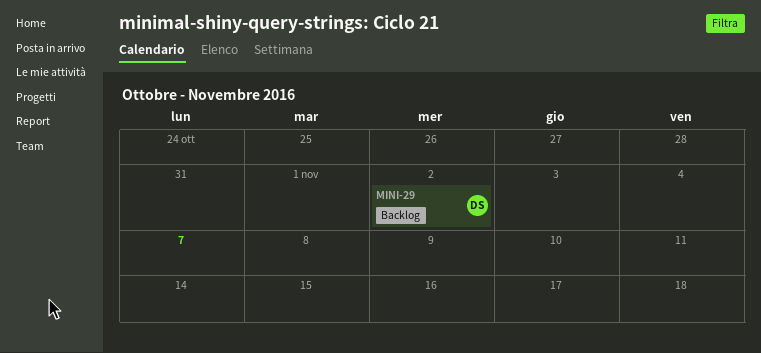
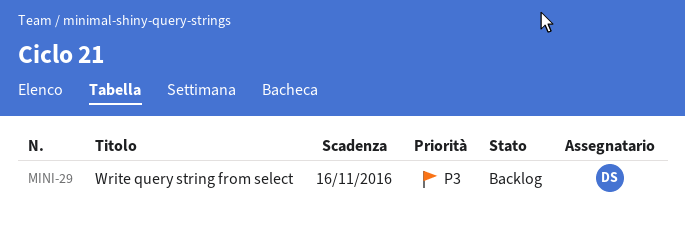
MINI-29, due: Nov 2 -> Nov 16

